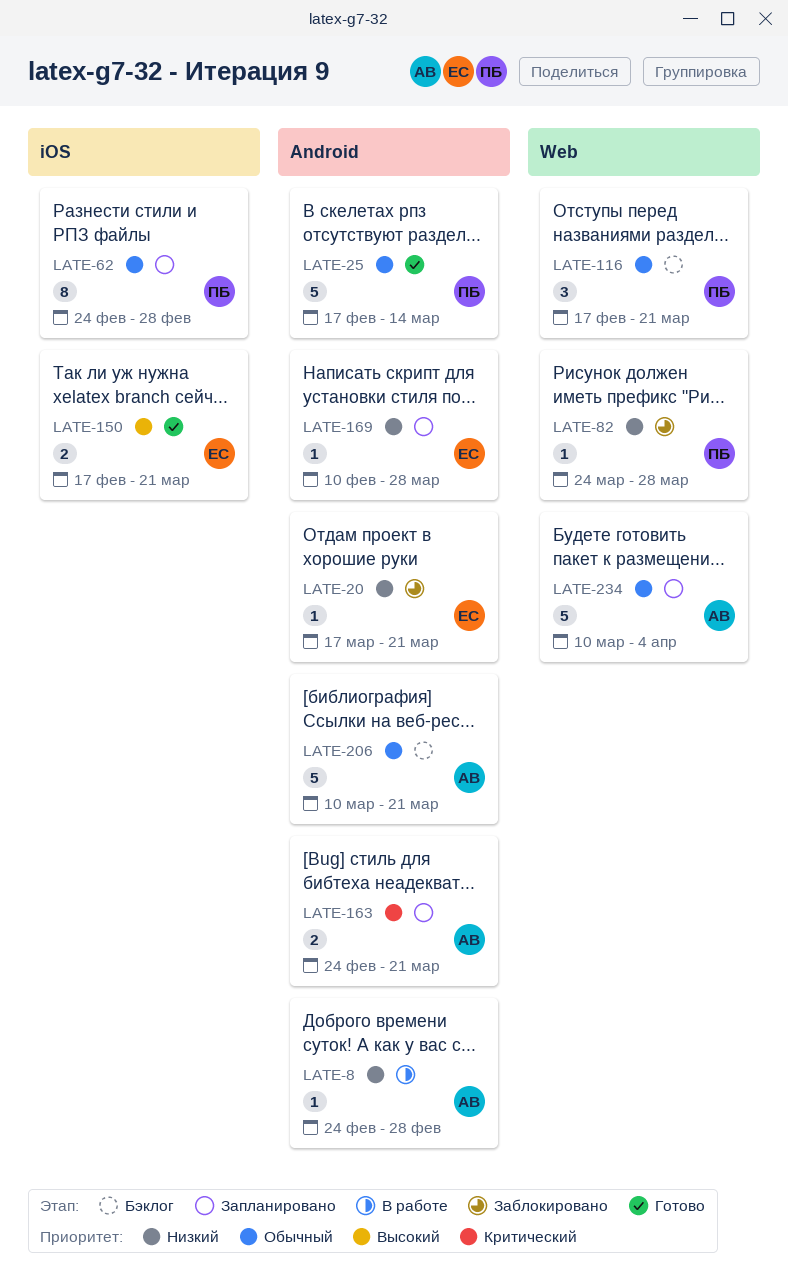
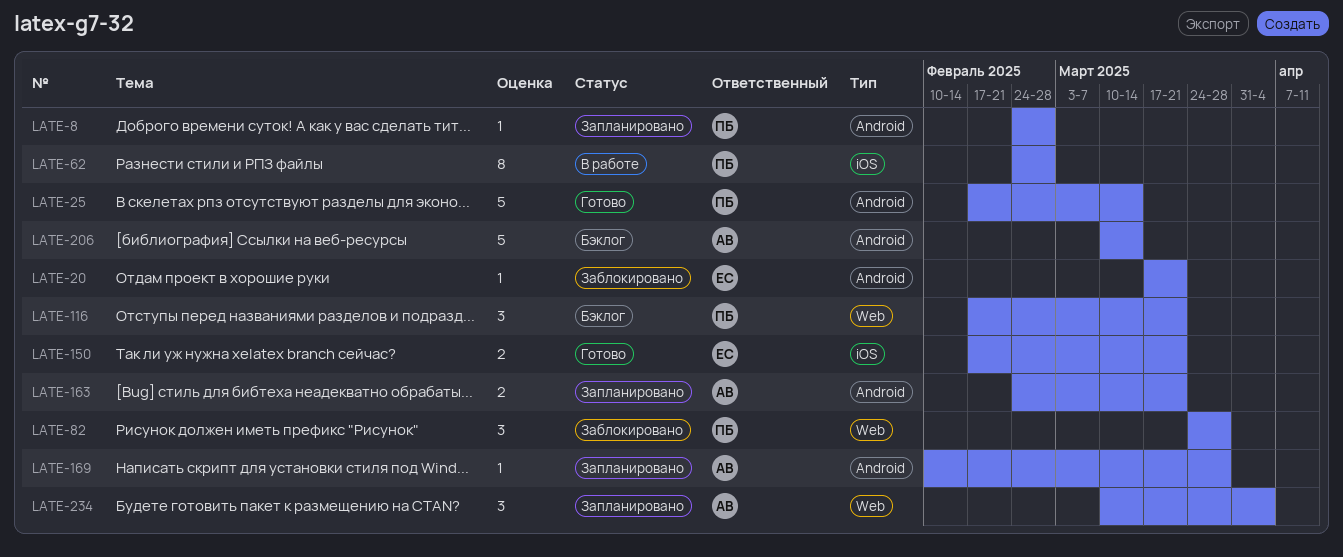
LATE-8, status: В работе -> Запланировано
LATE-8, owner: АВ -> ПБ
LATE-62, status: Запланировано -> В работе
LATE-82, estimate: 1 -> 3
LATE-169, owner: ЕС -> АВ
LATE-206, due: Mar 21 -> Mar 14
LATE-234, estimate: 5 -> 3

